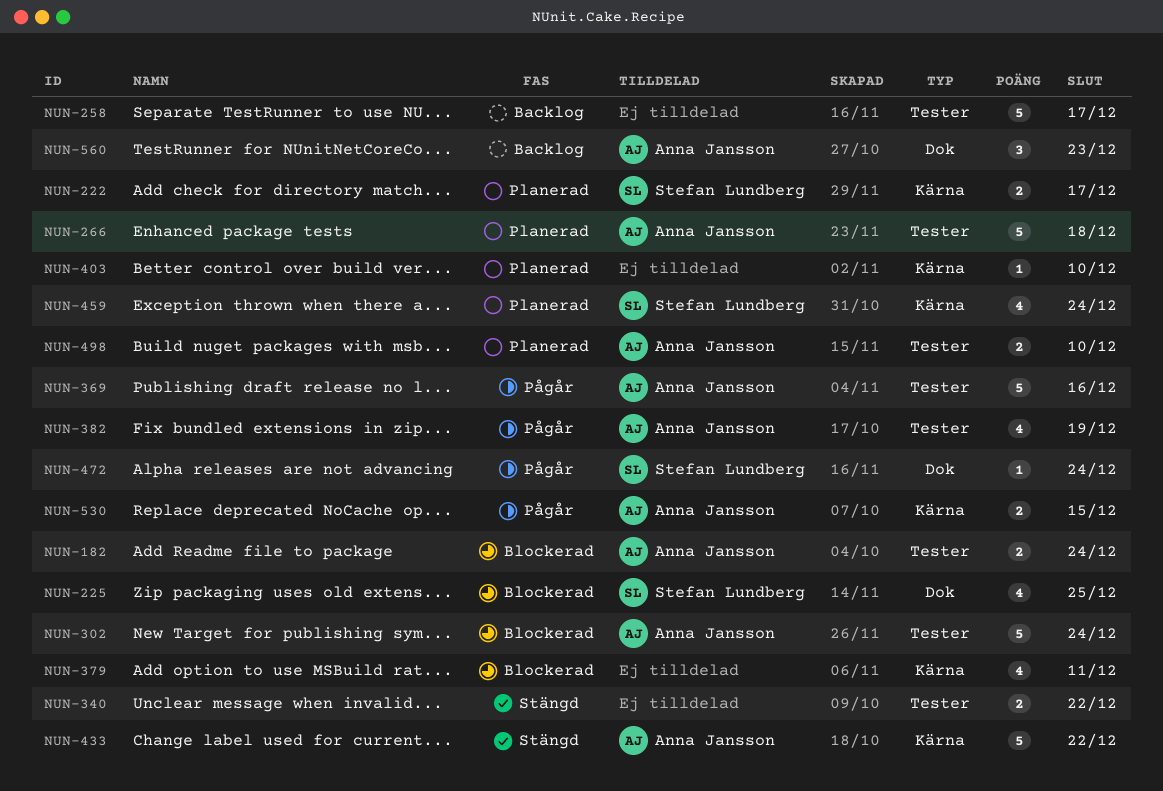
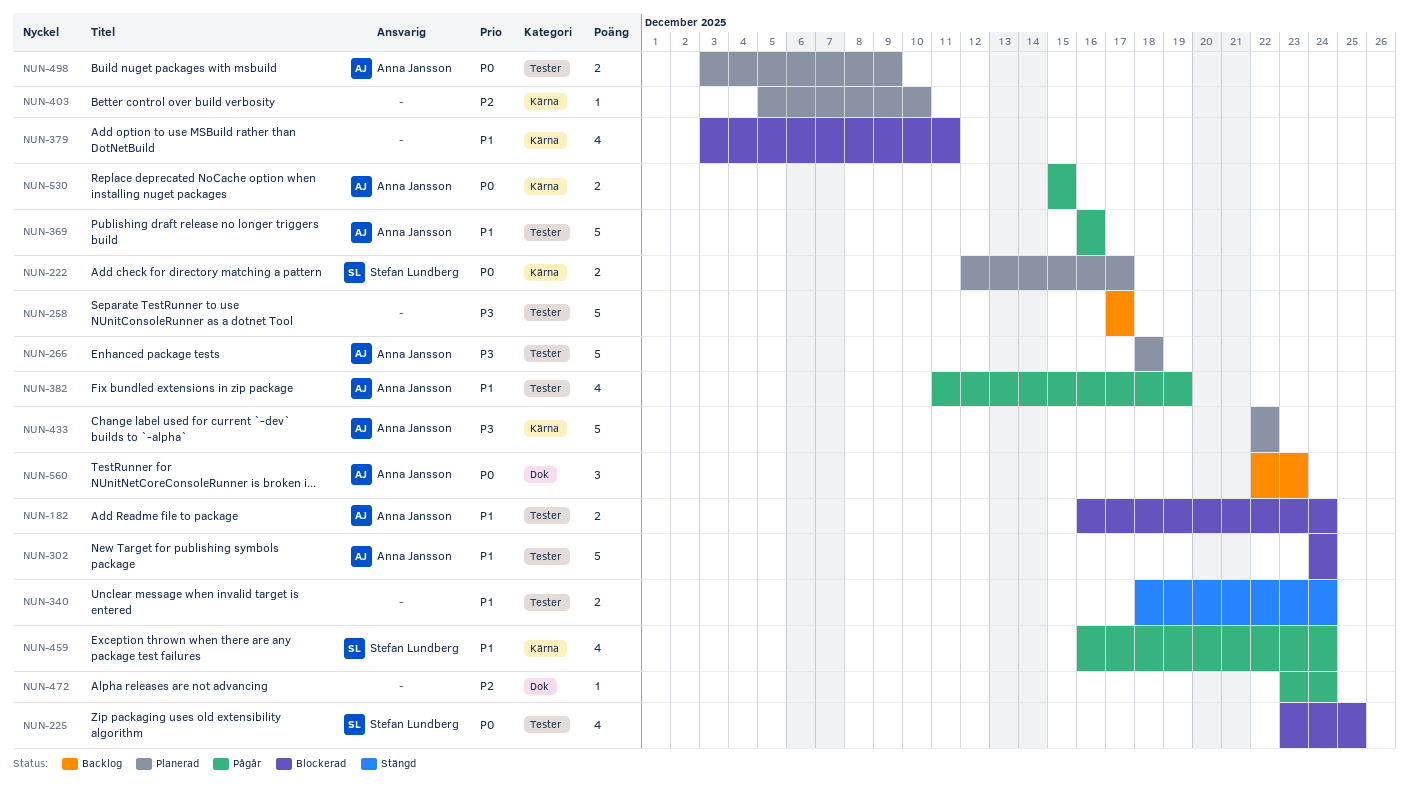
NUN-225, label: Dok -> Tester
NUN-340, due: Dec 22 -> Dec 24
NUN-433, status: Stängd -> Planerad
NUN-459, status: Planerad -> Pågår
NUN-472, owner: Stefan Lundberg -> none
NUN-498, due: Dec 10 -> Dec 9

